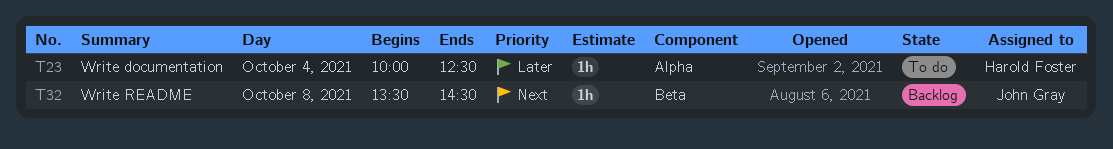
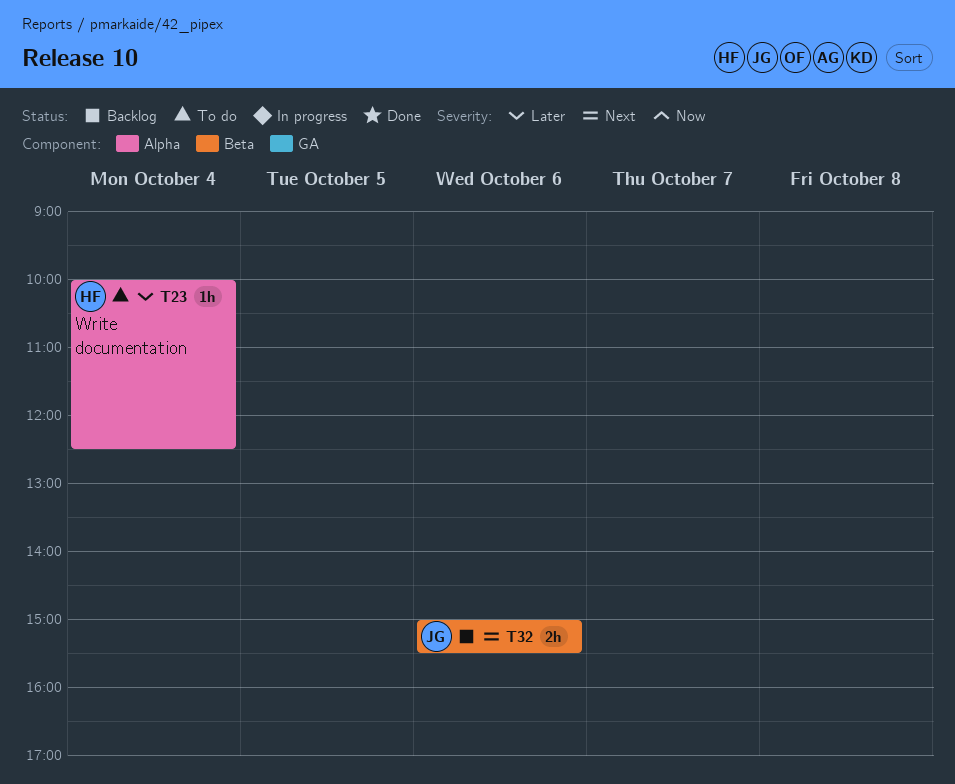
T32, estimate: 1h -> 2h
T32, day: Oct 8 -> Oct 6
T32, begins: 13:30 -> 15:00
T32, ends: 14:30 -> 15:30

